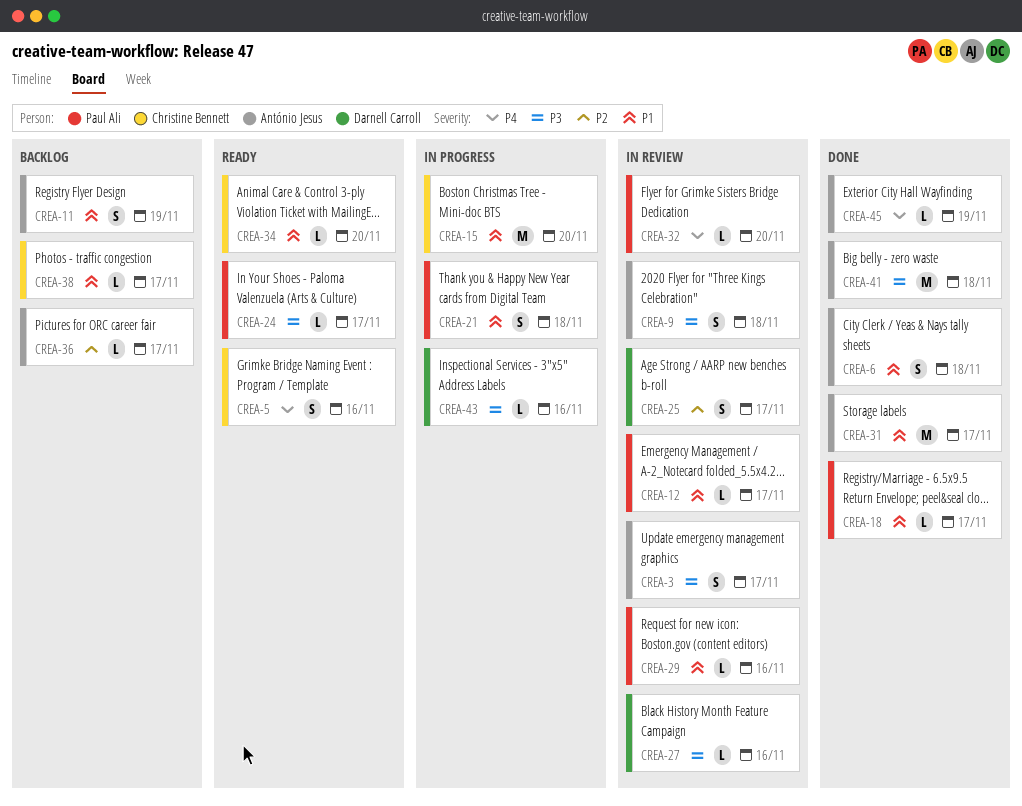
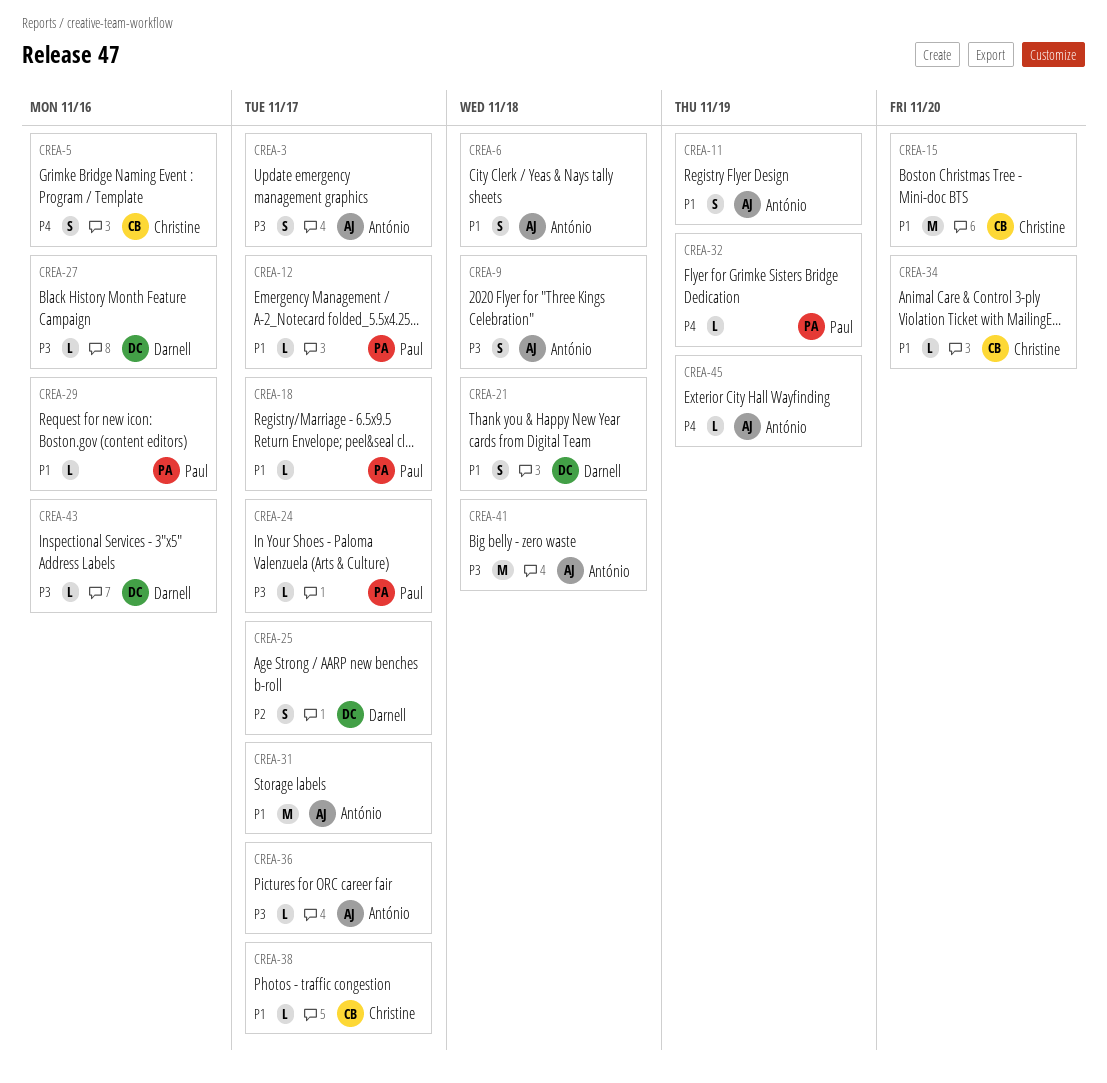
CREA-21, owner: Paul Ali -> Darnell Carroll
CREA-32, due: Nov 20 -> Nov 19
CREA-36, priority: P2 -> P3

